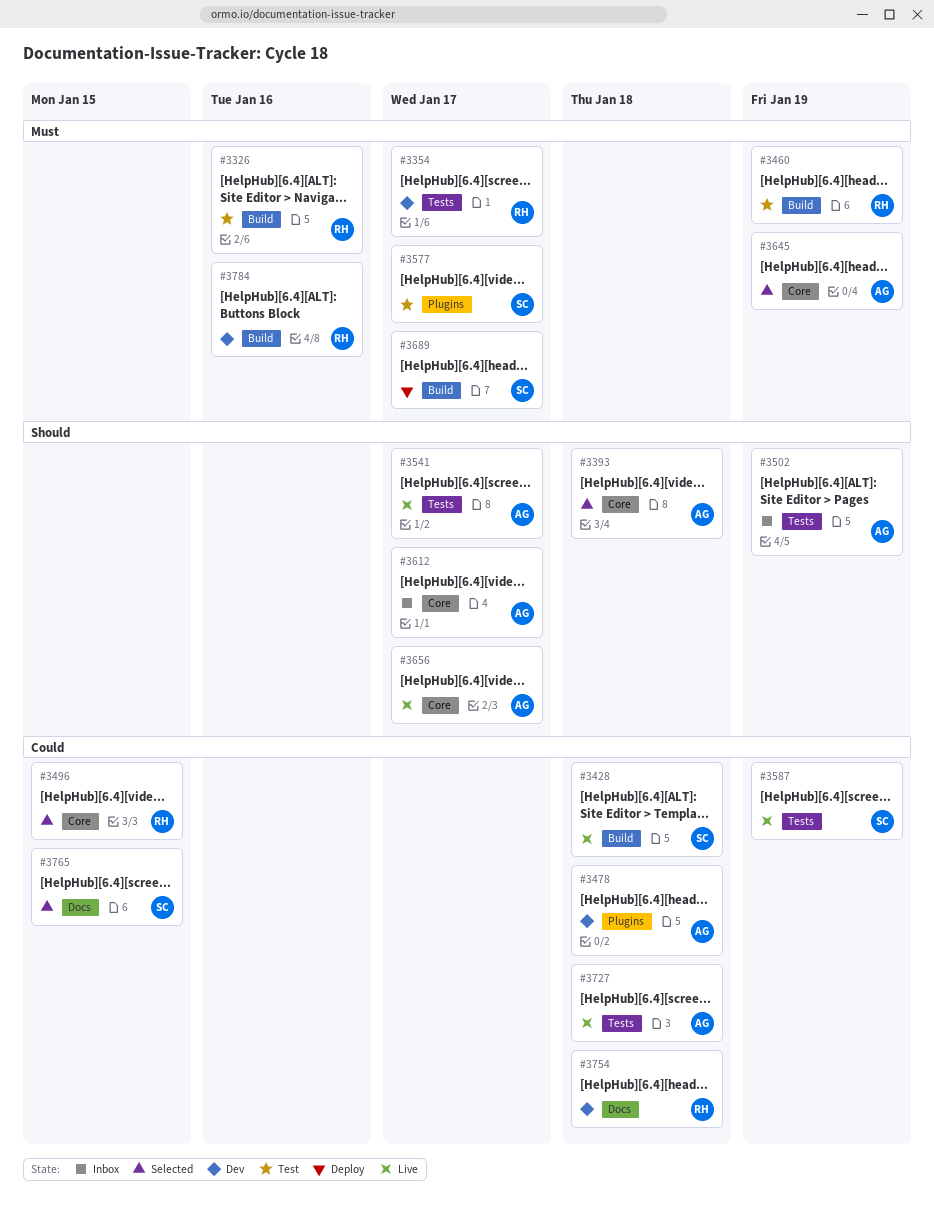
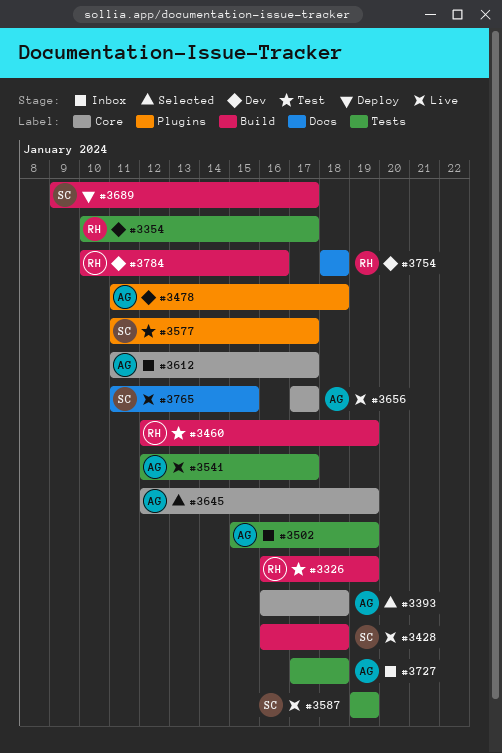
#3326, due: Jan 16 -> Jan 19
#3496: present -> none
#3727, status: Live -> Inbox
#3765, status: Selected -> Live

